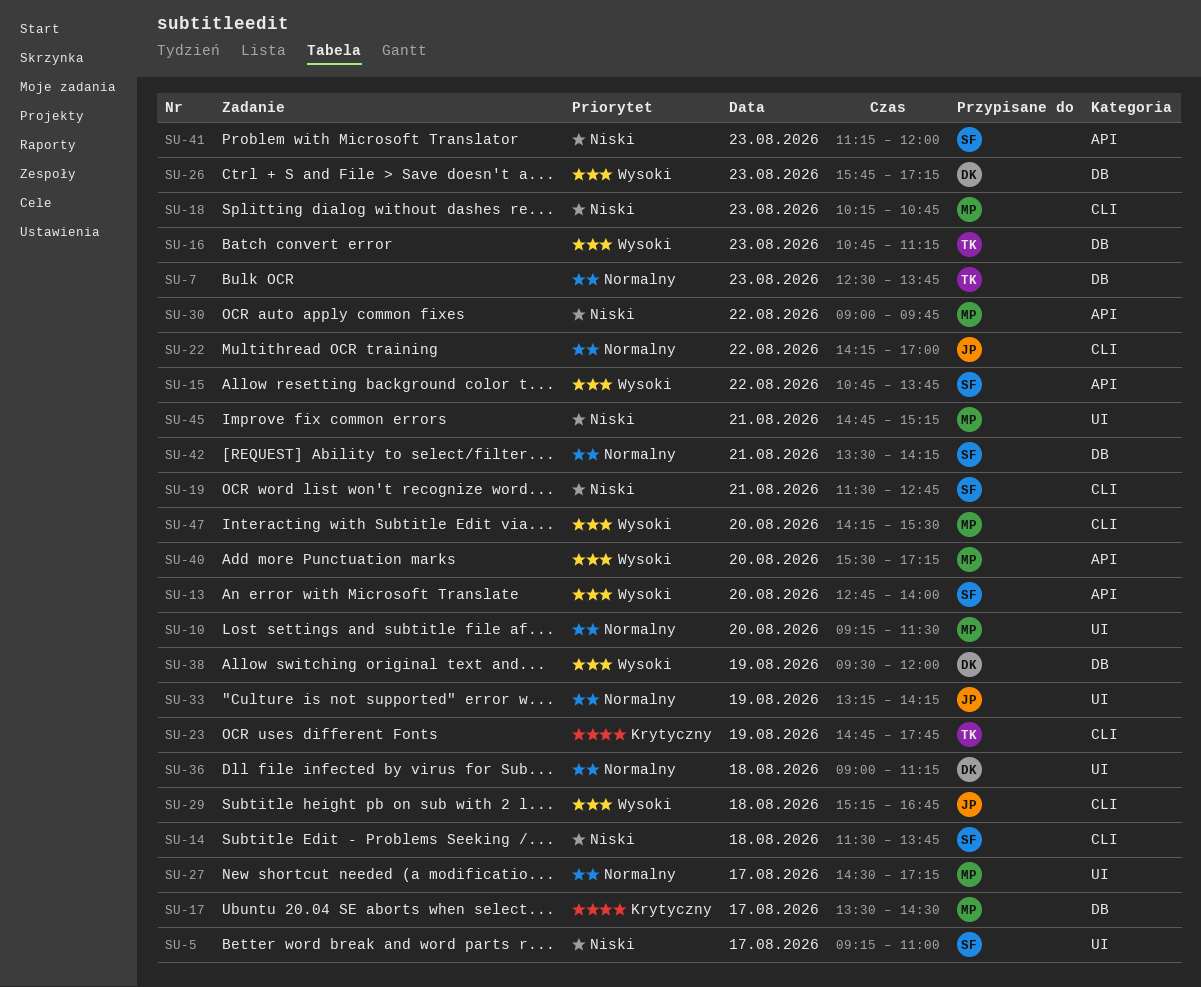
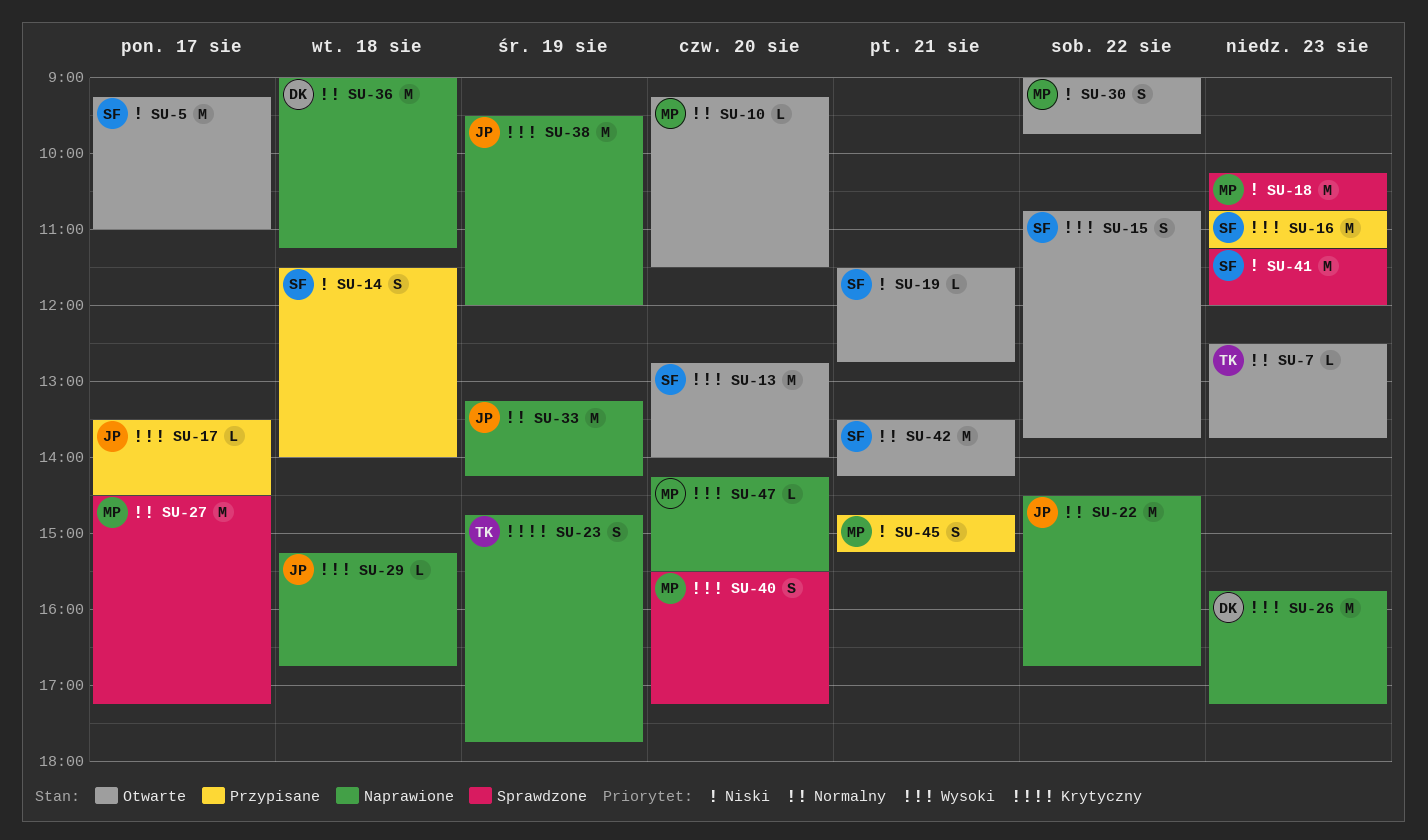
SU-14, ends: 13:45 -> 14:00
SU-16, owner: TK -> SF
SU-17, owner: MP -> JP
SU-17, priority: Krytyczny -> Wysoki
SU-22, begins: 14:15 -> 14:30
SU-22, ends: 17:00 -> 16:45
SU-38, owner: DK -> JP

